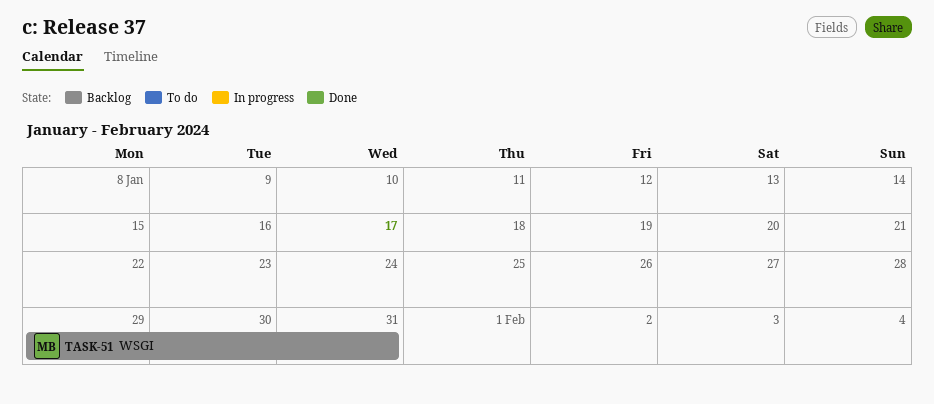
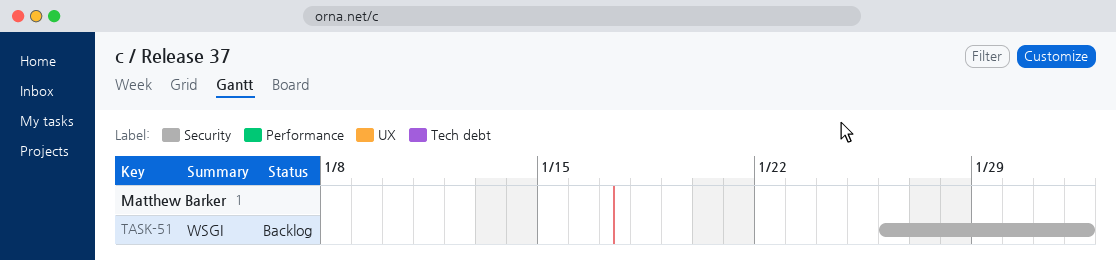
TASK-51, start: Jan 29 -> Jan 26
TASK-51, due: Jan 31 -> Feb 1

